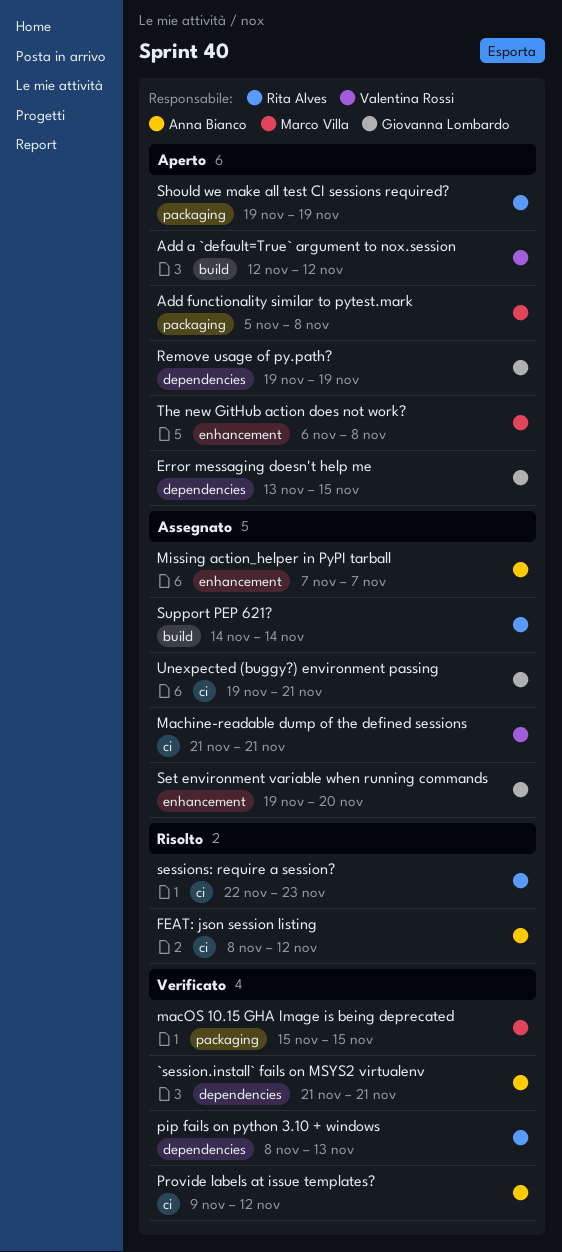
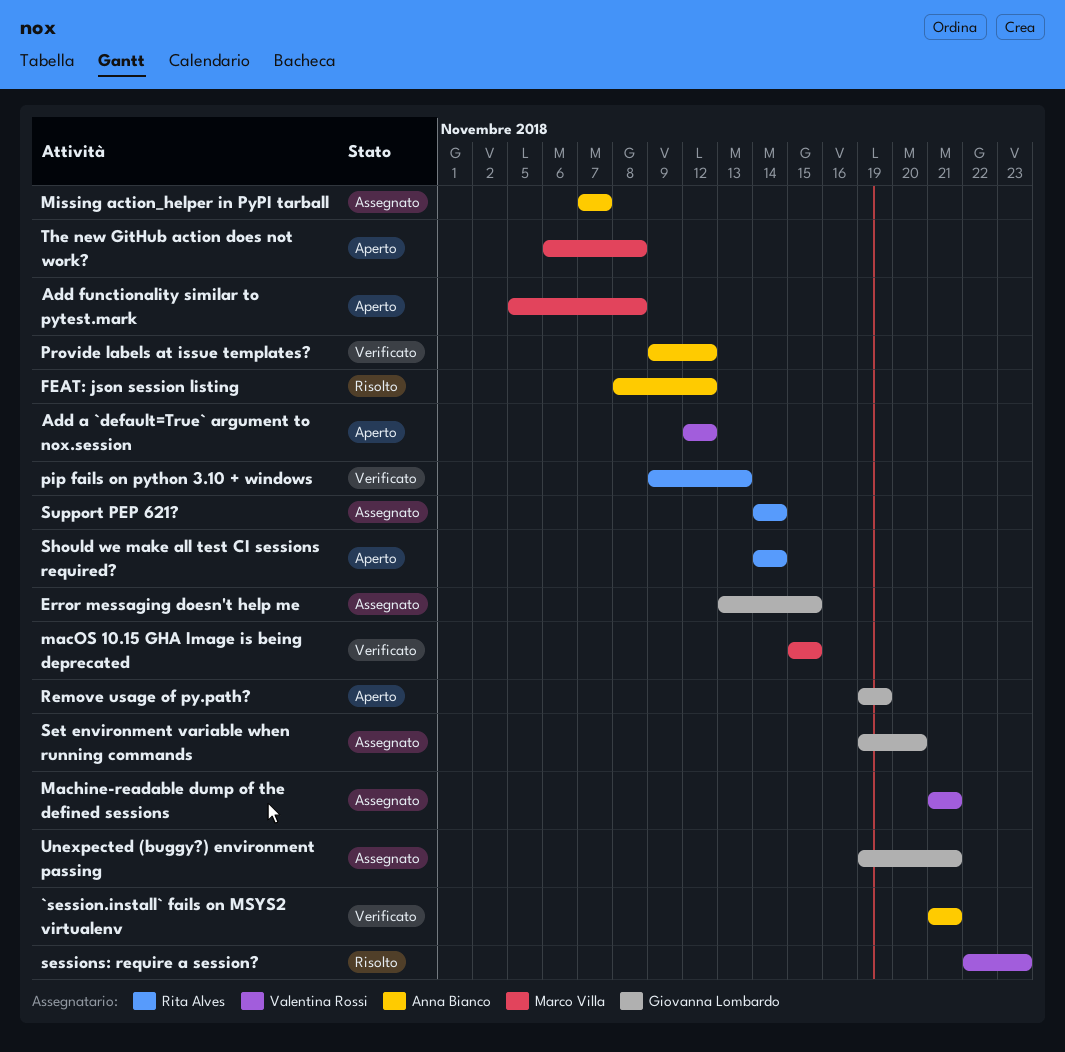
Error messaging doesn't help me, status: Aperto -> Assegnato
pip fails on python 3.10 + windows, start: Nov 8 -> Nov 9
sessions: require a session?, owner: Rita Alves -> Valentina Rossi
Should we make all test CI sessions required?, start: Nov 19 -> Nov 14
Should we make all test CI sessions required?, due: Nov 19 -> Nov 14

